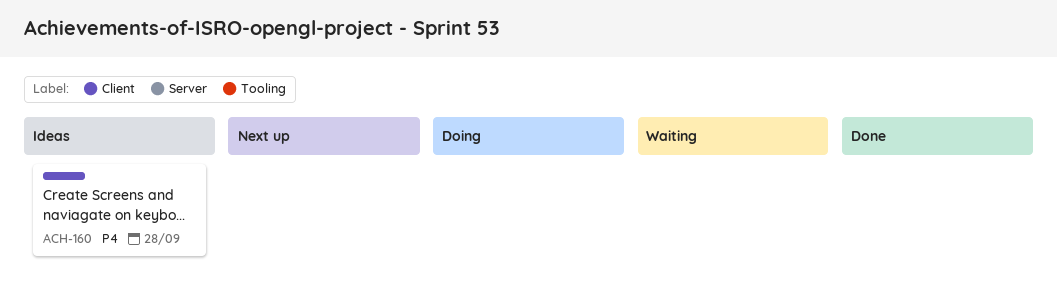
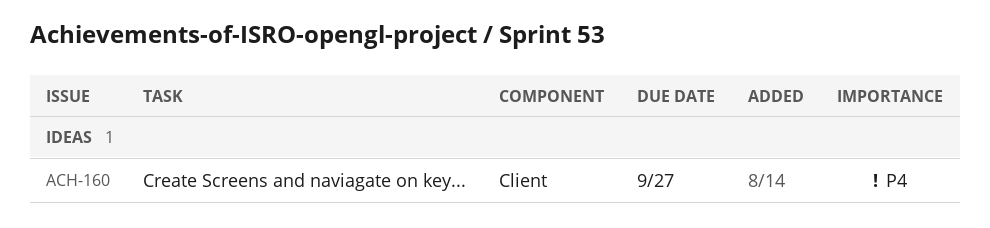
ACH-160, due: Sep 28 -> Sep 27

